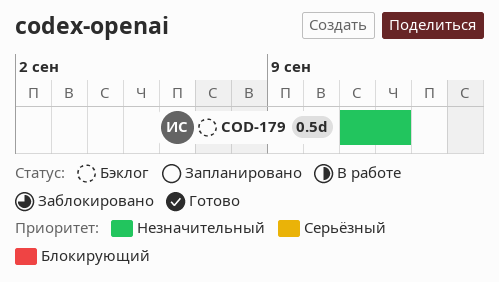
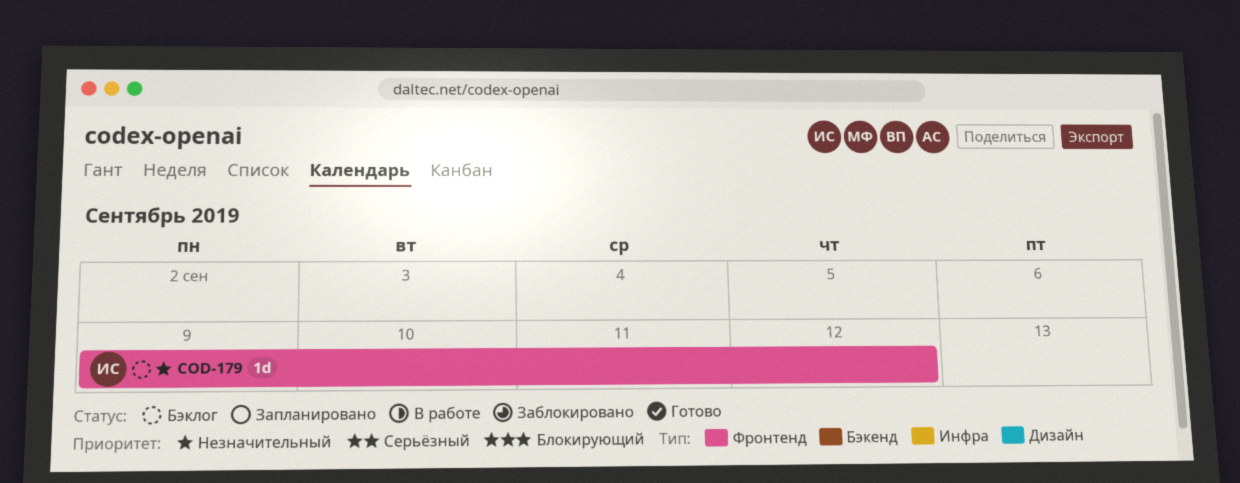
COD-179, estimate: 0.5d -> 1d
COD-179, start: Sep 11 -> Sep 9

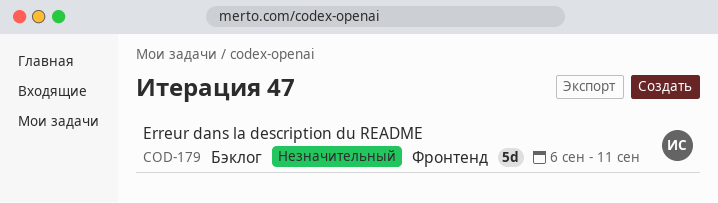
COD-179, estimate: 1d -> 5d
COD-179, start: Sep 9 -> Sep 6
COD-179, due: Sep 12 -> Sep 11

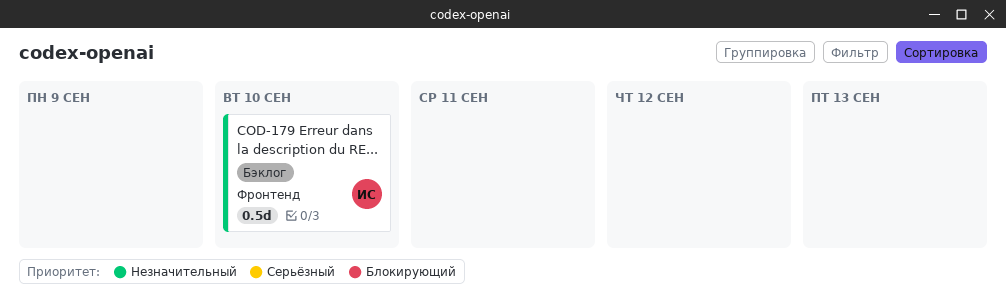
COD-179, estimate: 5d -> 0.5d
COD-179, due: Sep 11 -> Sep 10

